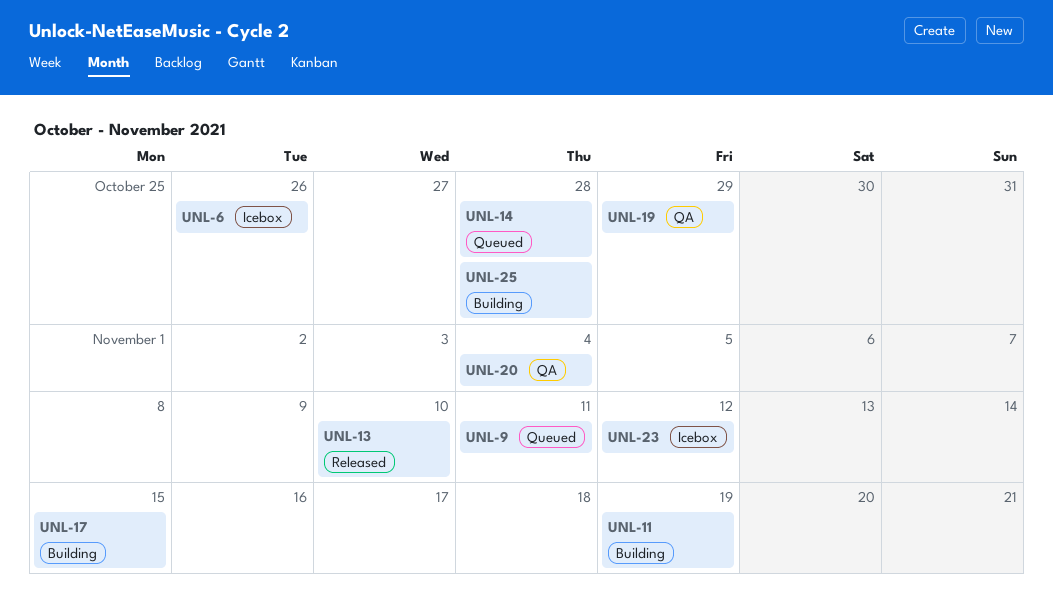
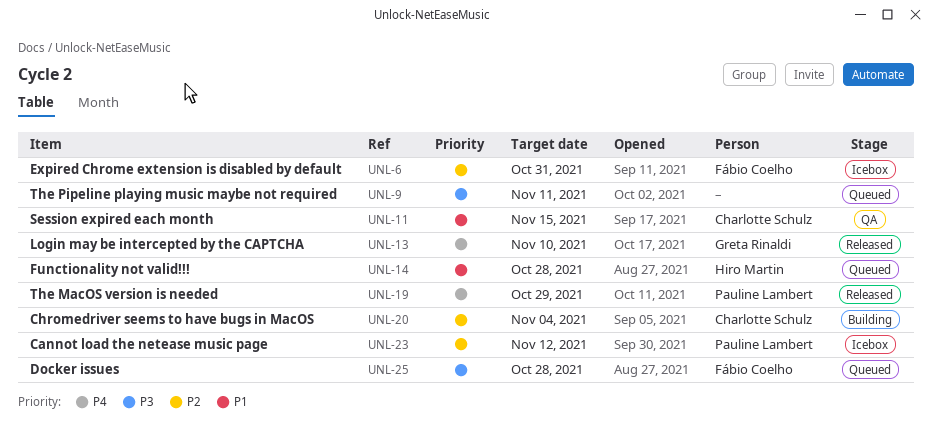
UNL-6, due: Oct 26 -> Oct 31
UNL-11, status: Building -> QA
UNL-11, due: Nov 19 -> Nov 15
UNL-17: present -> none
UNL-19, status: QA -> Released
UNL-20, status: QA -> Building
UNL-25, status: Building -> Queued

